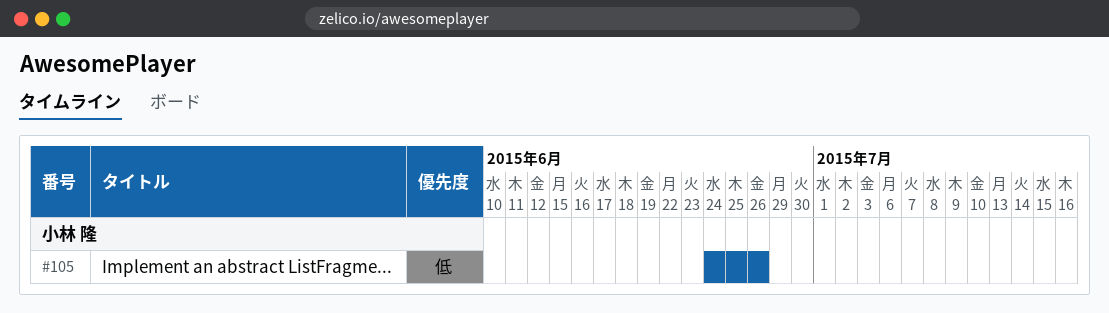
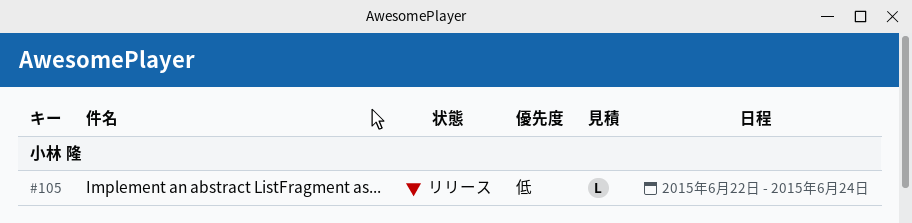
#105, start: Jun 24 -> Jun 22
#105, due: Jun 26 -> Jun 24

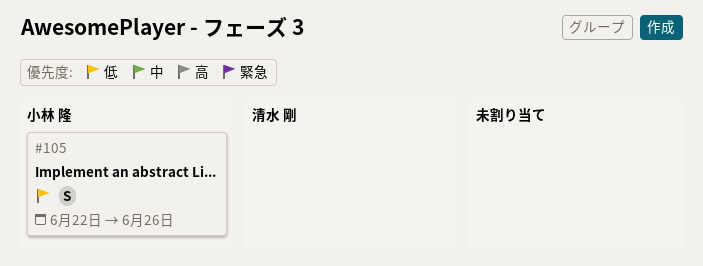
#105, estimate: L -> S
#105, due: Jun 24 -> Jun 26

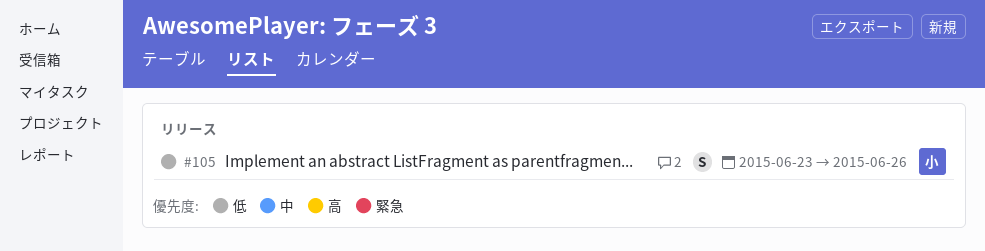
#105, start: Jun 22 -> Jun 23

